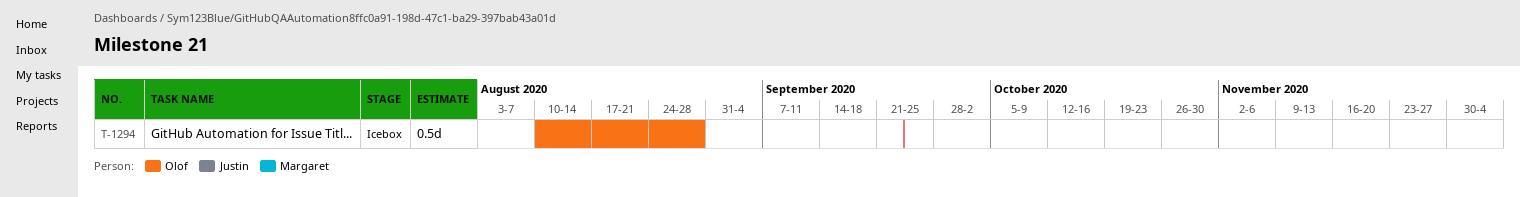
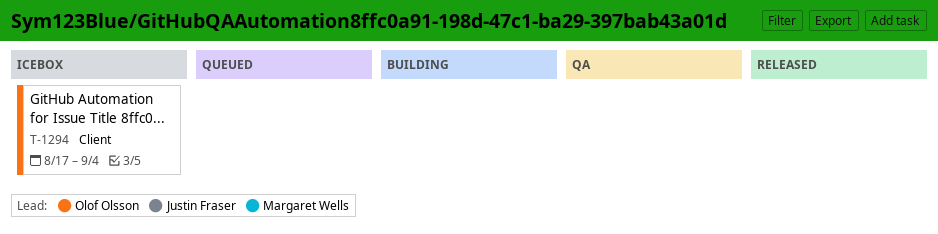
T-1294, start: Aug 10 -> Aug 17
T-1294, due: Aug 28 -> Sep 4

